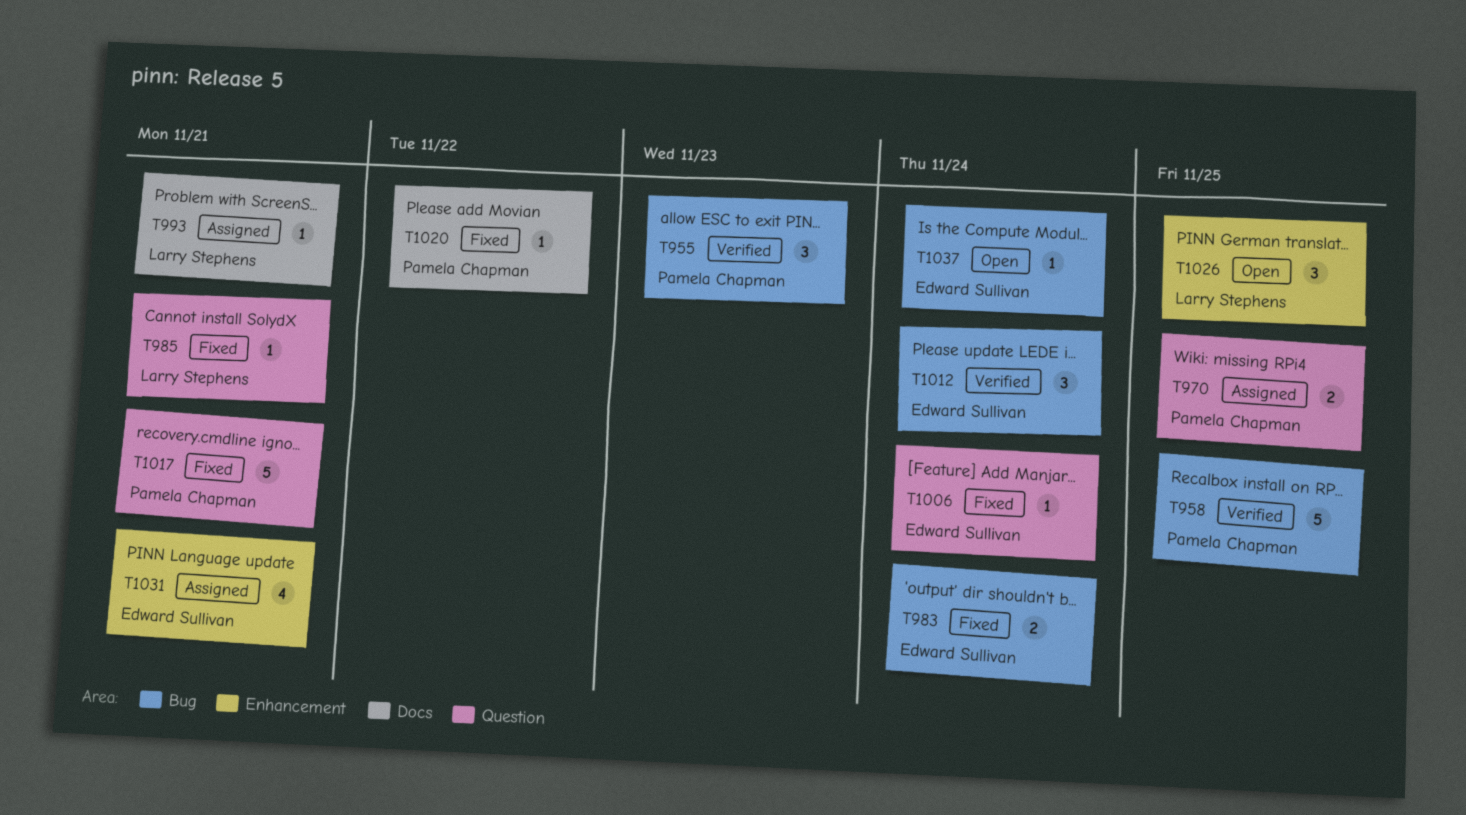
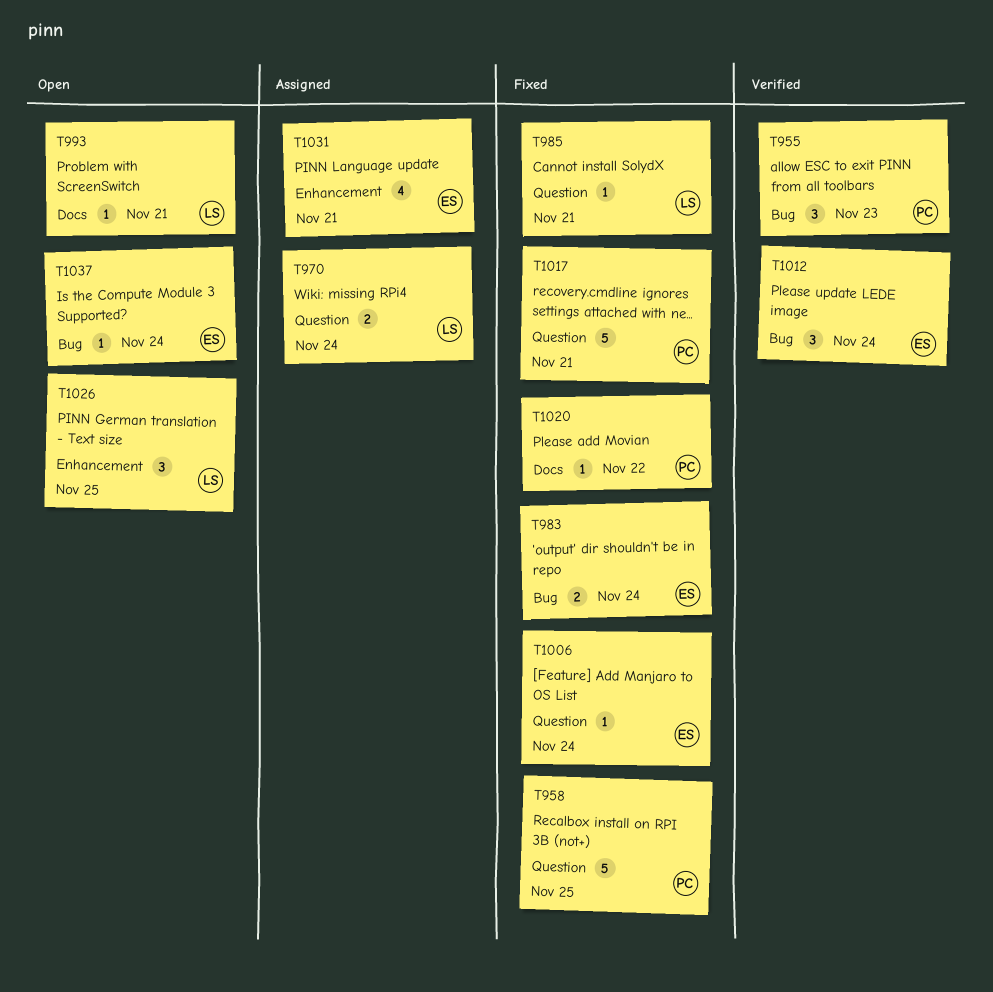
T958, status: Verified -> Fixed
T958, label: Bug -> Question
T970, owner: Pamela Chapman -> Larry Stephens
T970, due: Nov 25 -> Nov 24
T993, status: Assigned -> Open

